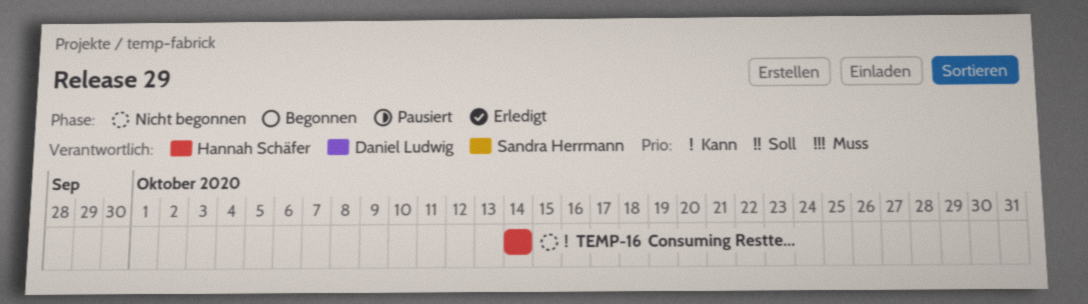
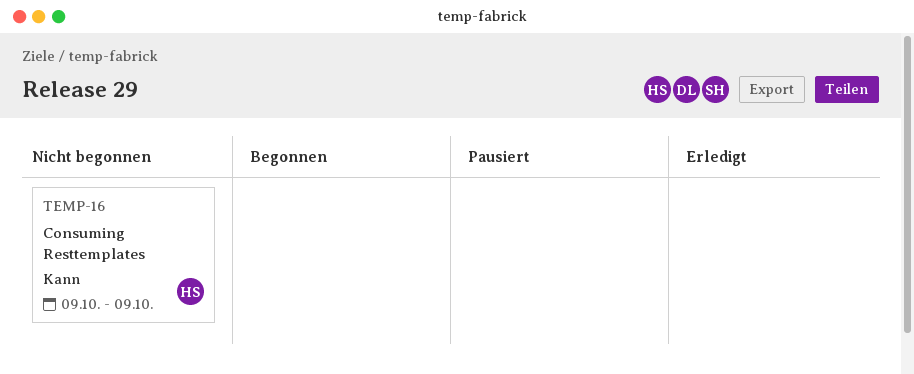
TEMP-16, start: Oct 14 -> Oct 9
TEMP-16, due: Oct 14 -> Oct 9

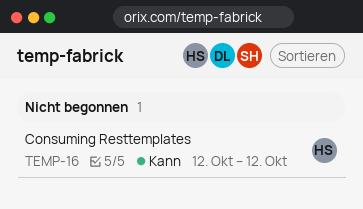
TEMP-16, start: Oct 9 -> Oct 12
TEMP-16, due: Oct 9 -> Oct 12

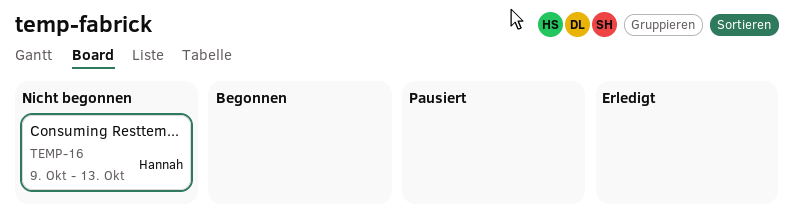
TEMP-16, start: Oct 12 -> Oct 9
TEMP-16, due: Oct 12 -> Oct 13

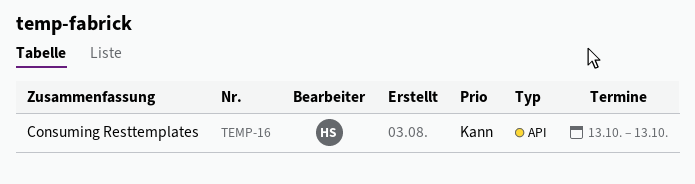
TEMP-16, start: Oct 9 -> Oct 13

